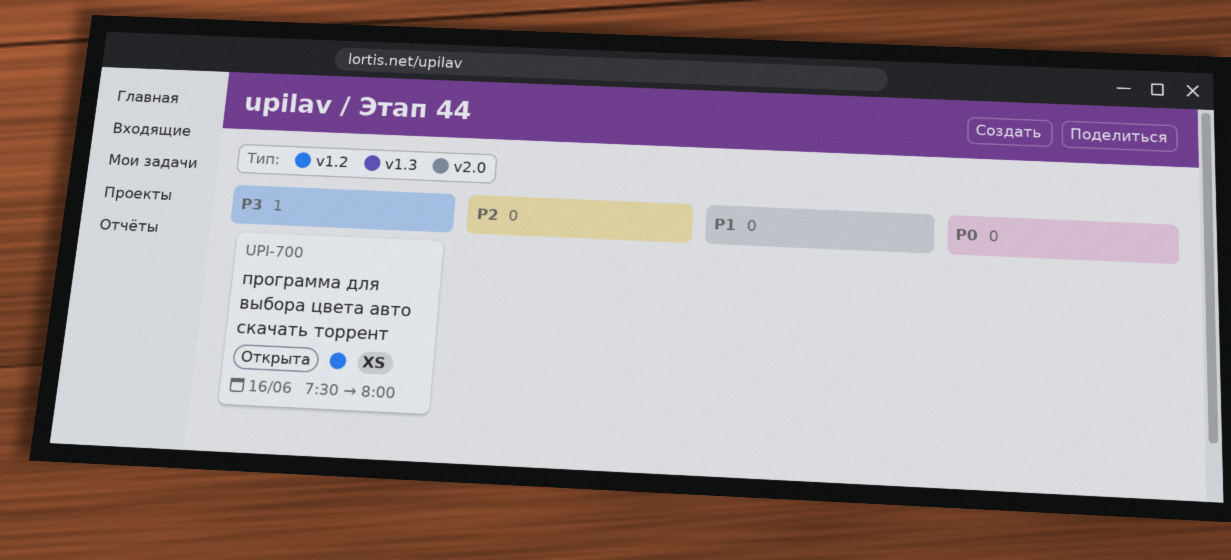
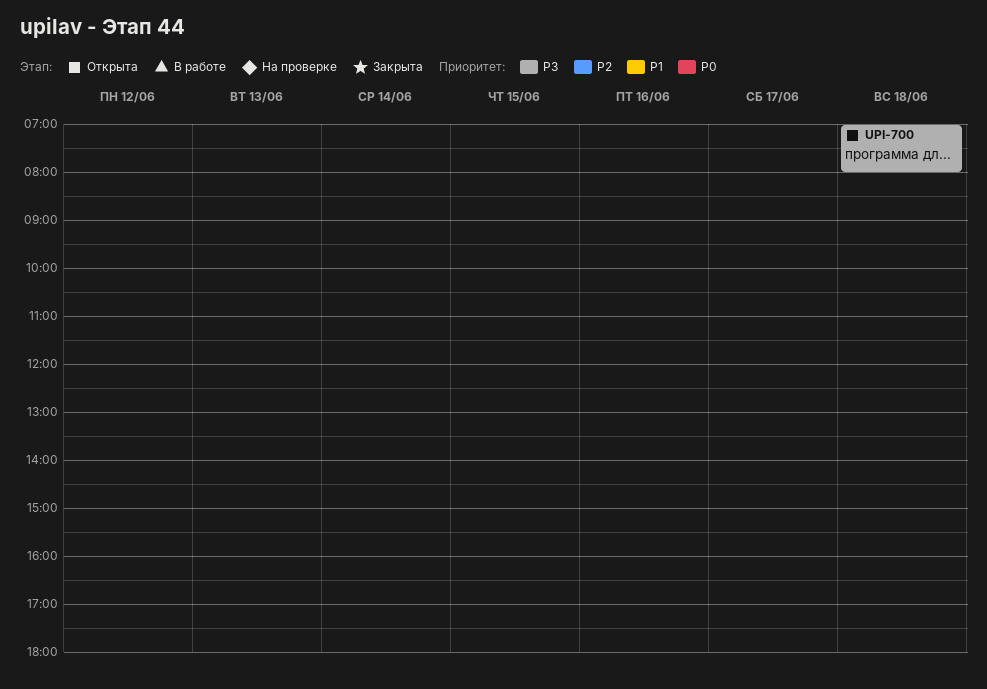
UPI-700, day: Jun 16 -> Jun 18
UPI-700, begins: 07:30 -> 07:00

